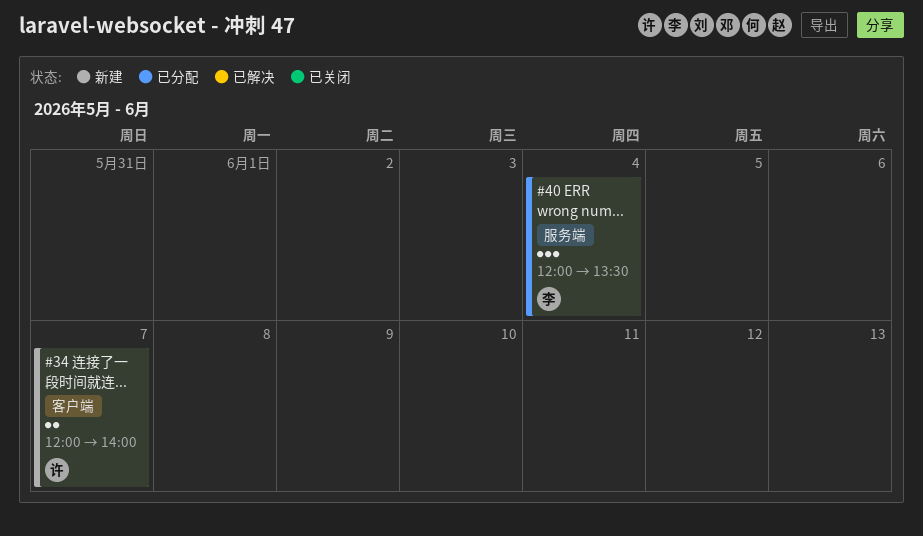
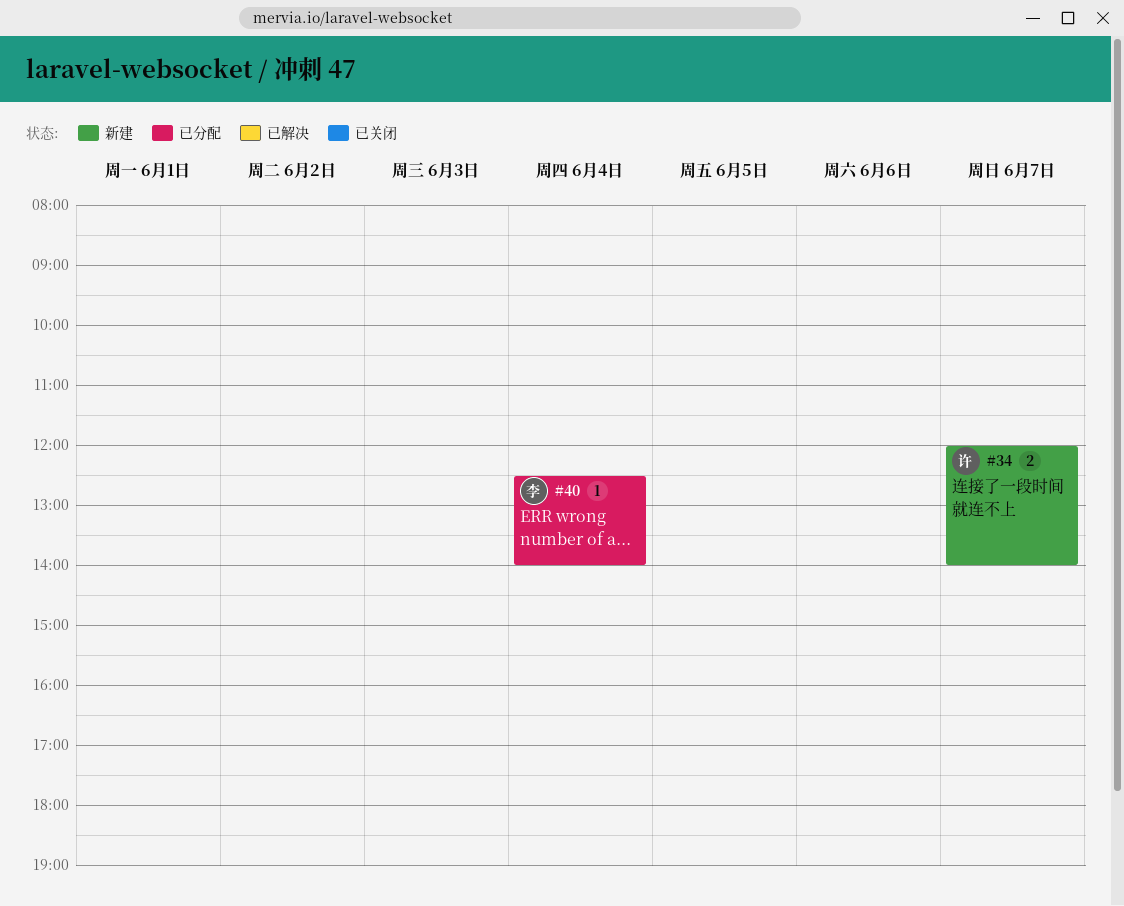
#40, estimate: 3 -> 1
#40, begins: 12:00 -> 12:30
#40, ends: 13:30 -> 14:00

